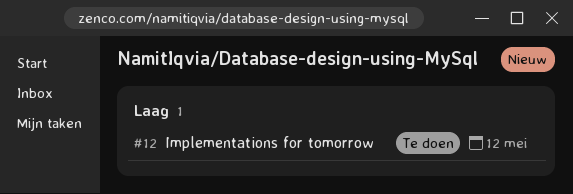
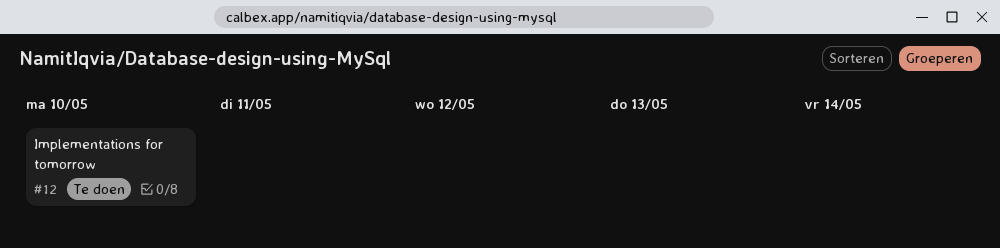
#12, due: May 12 -> May 10

